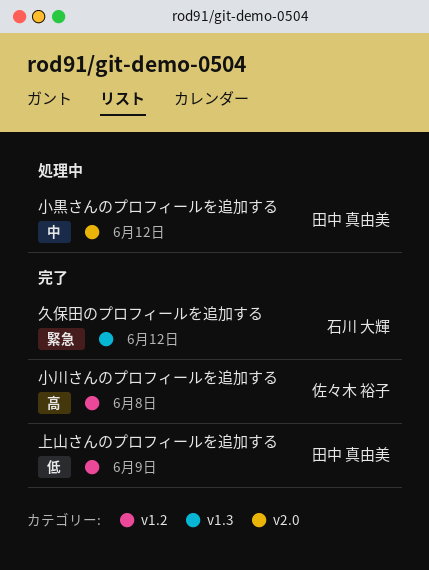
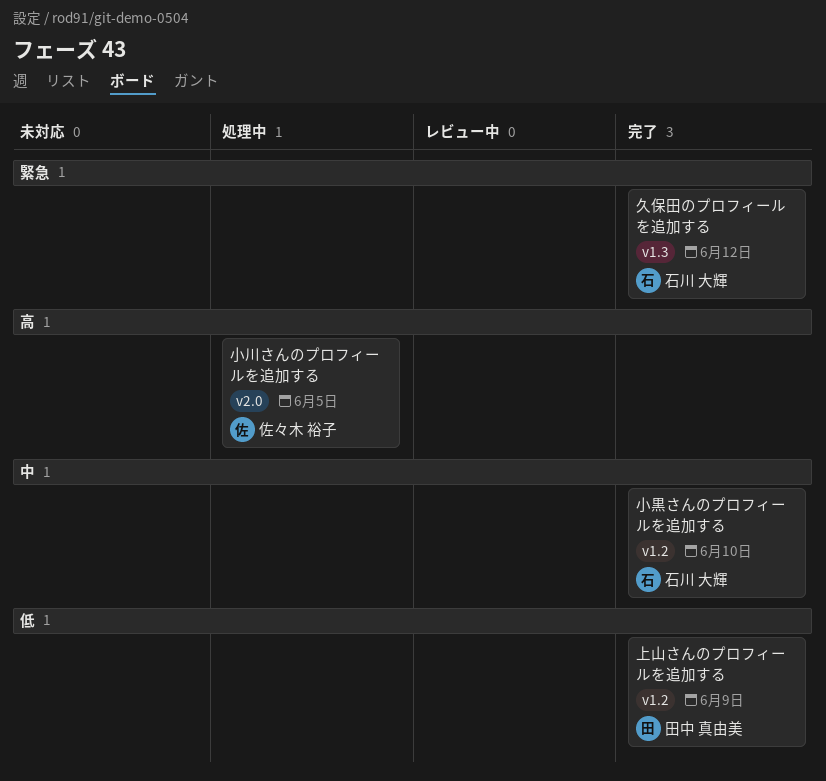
小川さんのプロフィールを追加する, status: 完了 -> 処理中
小川さんのプロフィールを追加する, label: v1.2 -> v2.0
小川さんのプロフィールを追加する, due: Jun 8 -> Jun 5
小黒さんのプロフィールを追加する, status: 処理中 -> 完了
小黒さんのプロフィールを追加する, owner: 田中 真由美 -> 石川 大輝
小黒さんのプロフィールを追加する, label: v2.0 -> v1.2
小黒さんのプロフィールを追加する, due: Jun 12 -> Jun 10

